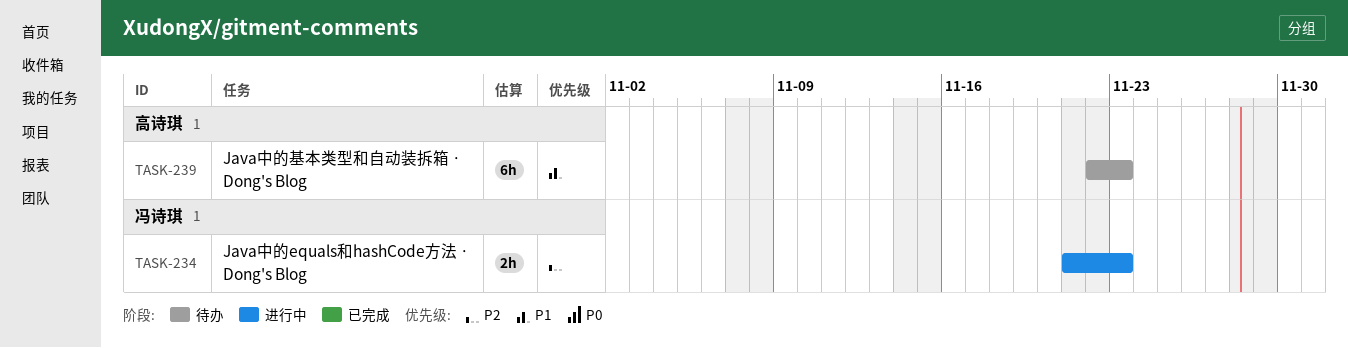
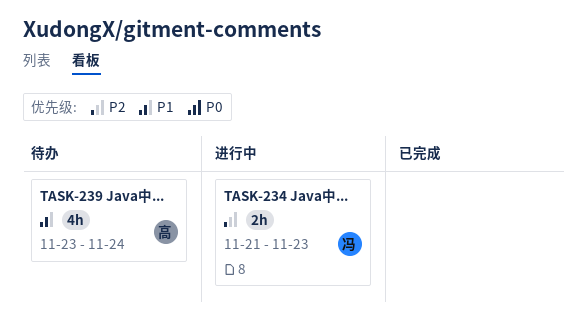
TASK-239, estimate: 6h -> 4h
TASK-239, start: Nov 22 -> Nov 23
TASK-239, due: Nov 23 -> Nov 24

